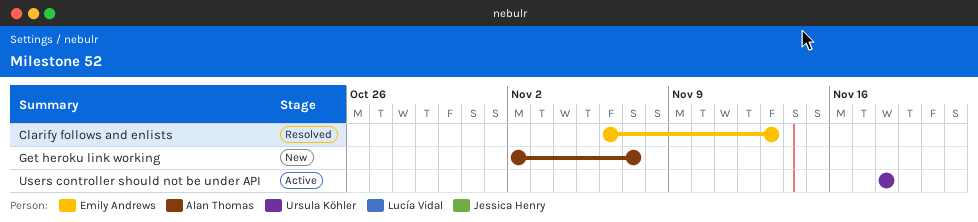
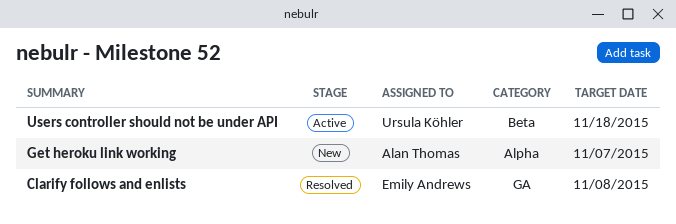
Clarify follows and enlists, due: Nov 13 -> Nov 8

